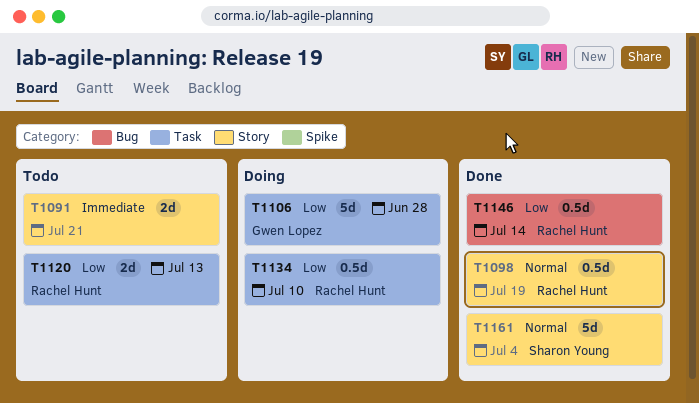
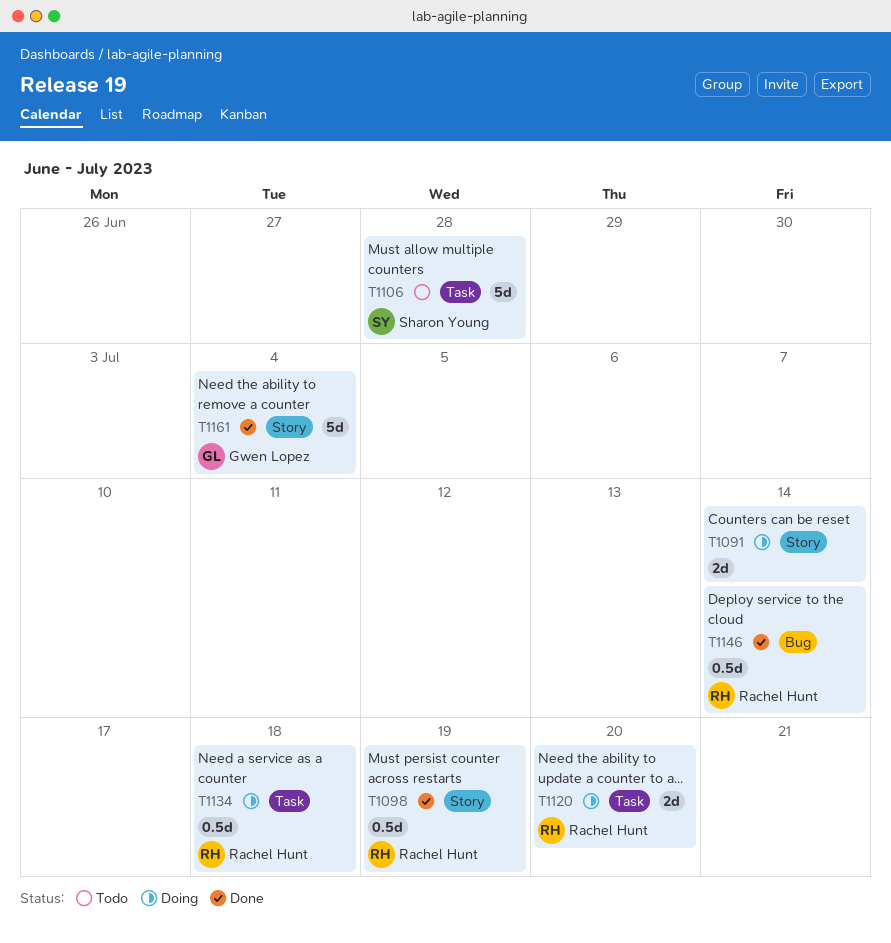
T1091, status: Todo -> Doing
T1091, due: Jul 21 -> Jul 14
T1106, status: Doing -> Todo
T1106, owner: Gwen Lopez -> Sharon Young
T1120, status: Todo -> Doing
T1120, due: Jul 13 -> Jul 20
T1134, due: Jul 10 -> Jul 18
T1161, owner: Sharon Young -> Gwen Lopez

